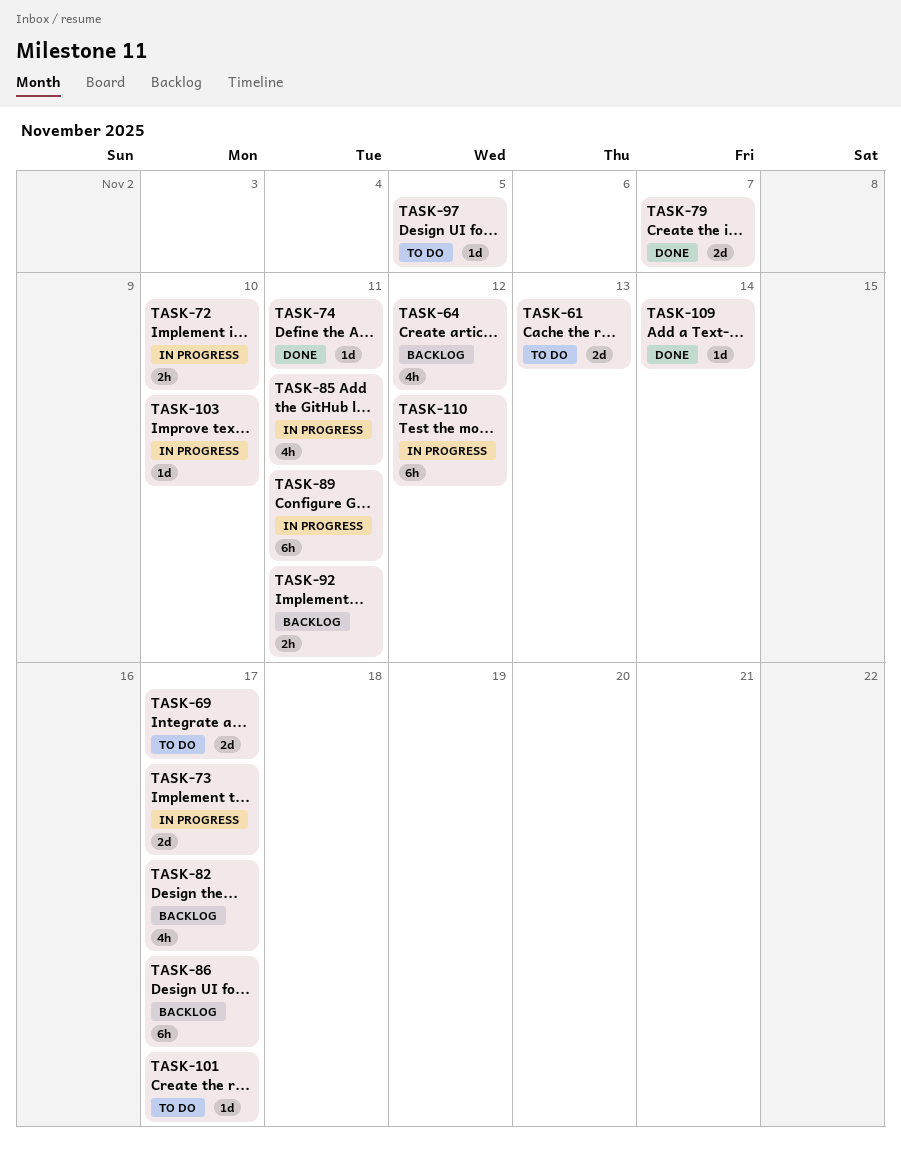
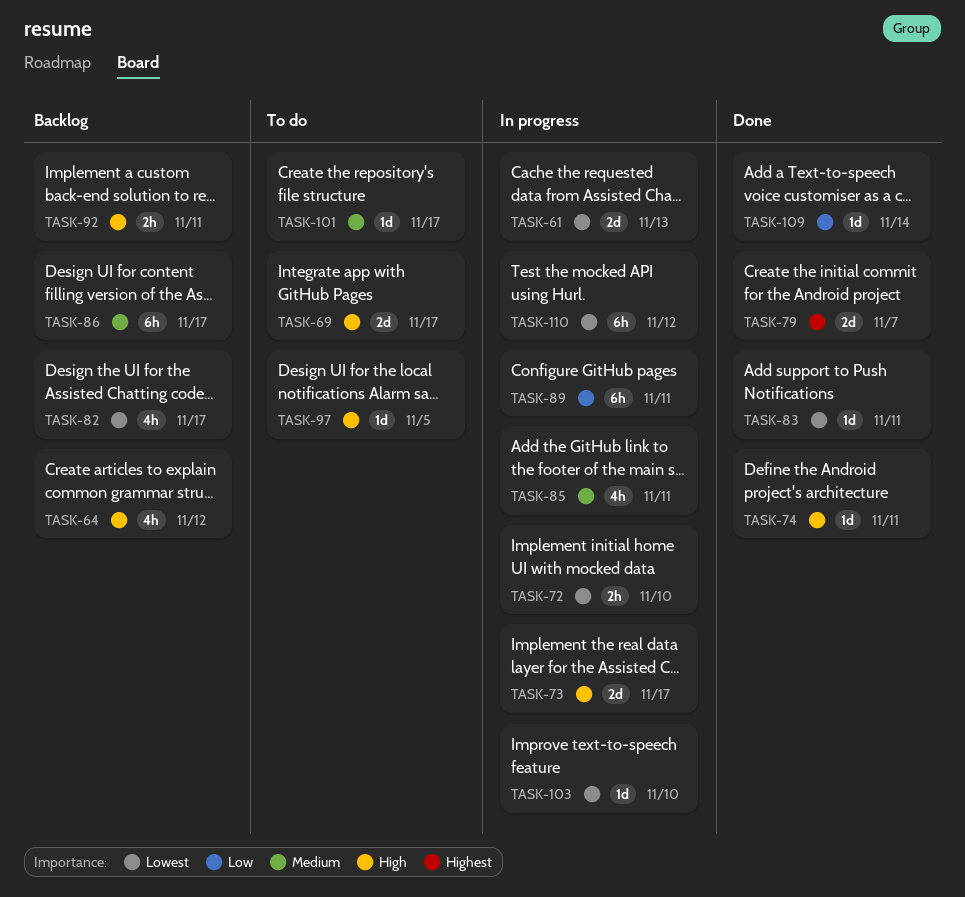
TASK-61, status: To do -> In progress
TASK-83: none -> present

